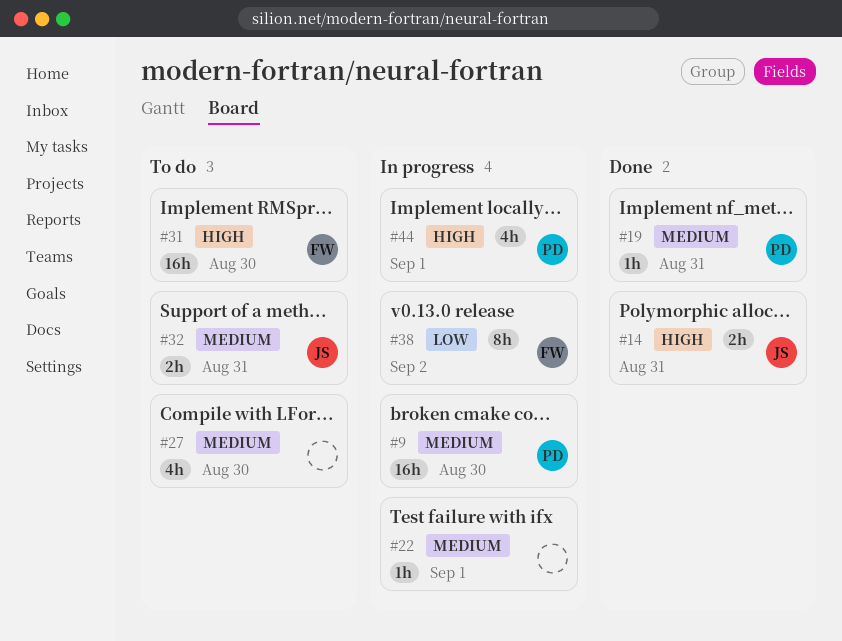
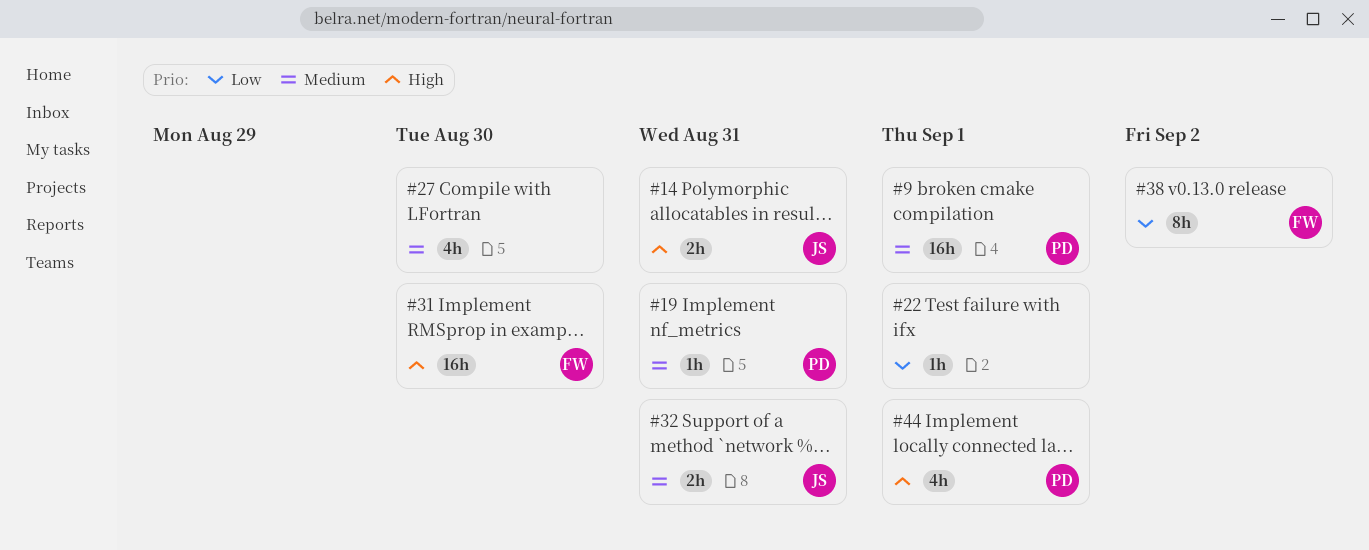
#9, due: Aug 30 -> Sep 1
#22, priority: Medium -> Low

